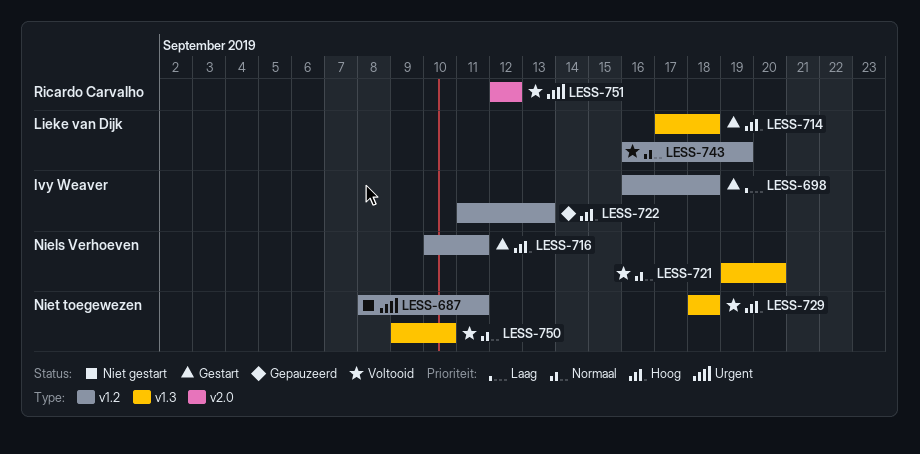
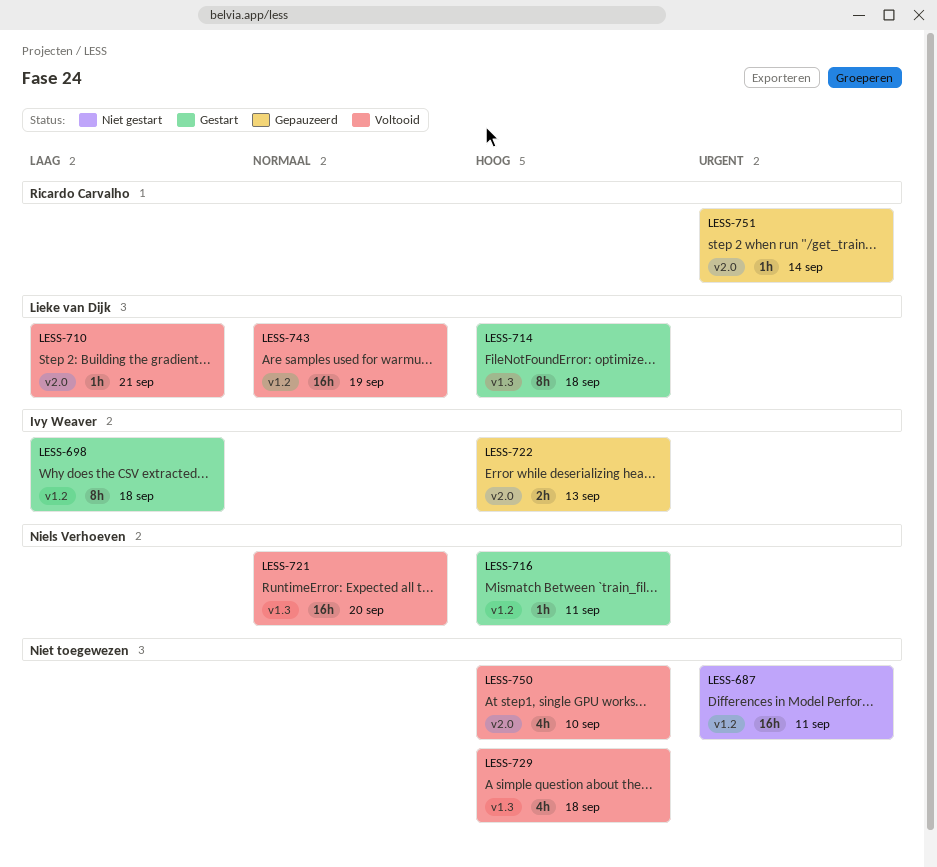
LESS-710: none -> present
LESS-722, label: v1.2 -> v2.0
LESS-750, priority: Normaal -> Hoog
LESS-750, label: v1.3 -> v2.0
LESS-751, status: Voltooid -> Gepauzeerd
LESS-751, due: Sep 12 -> Sep 14

